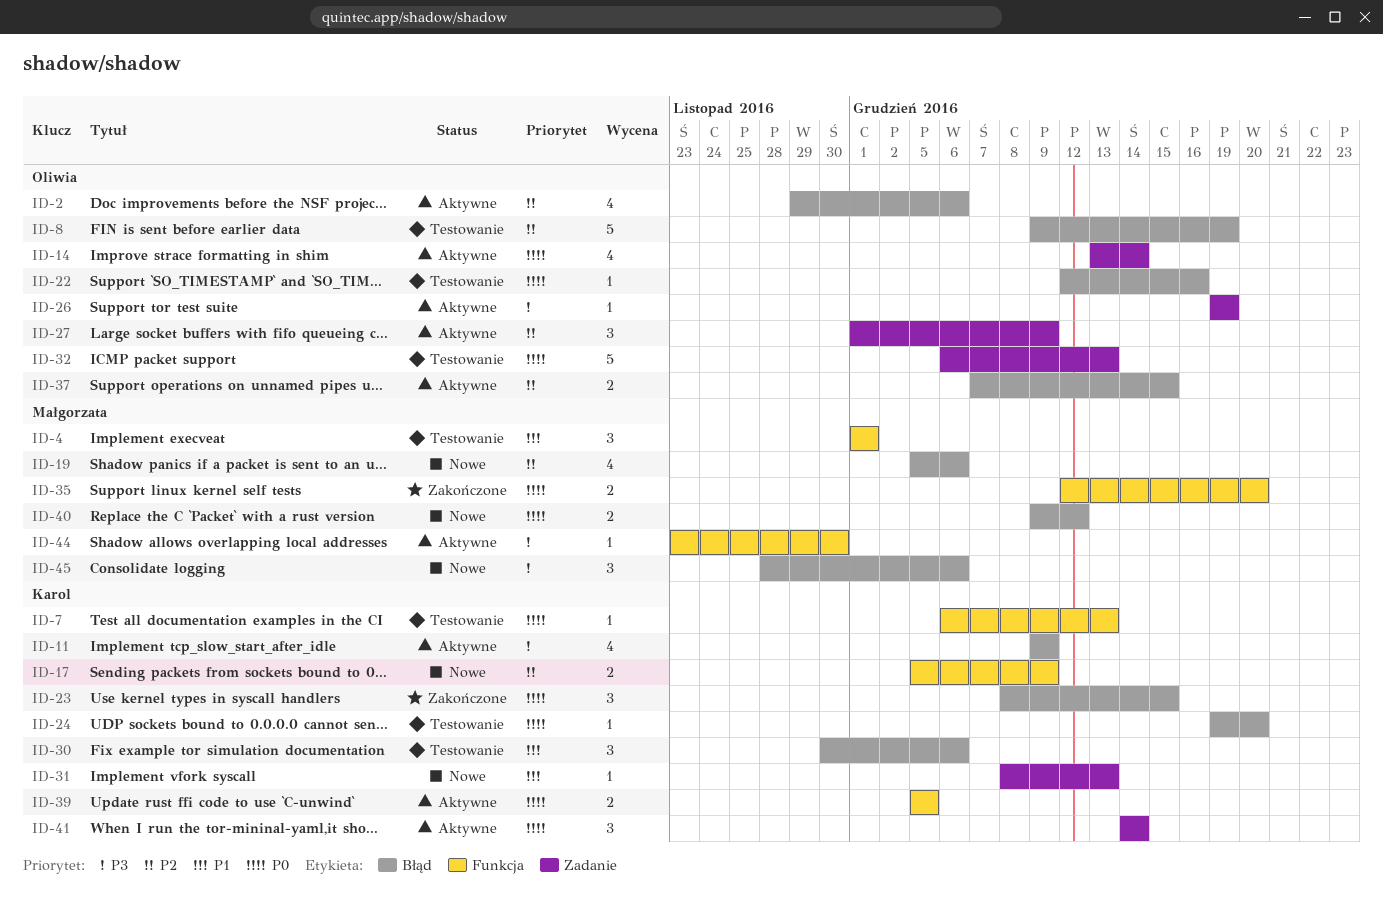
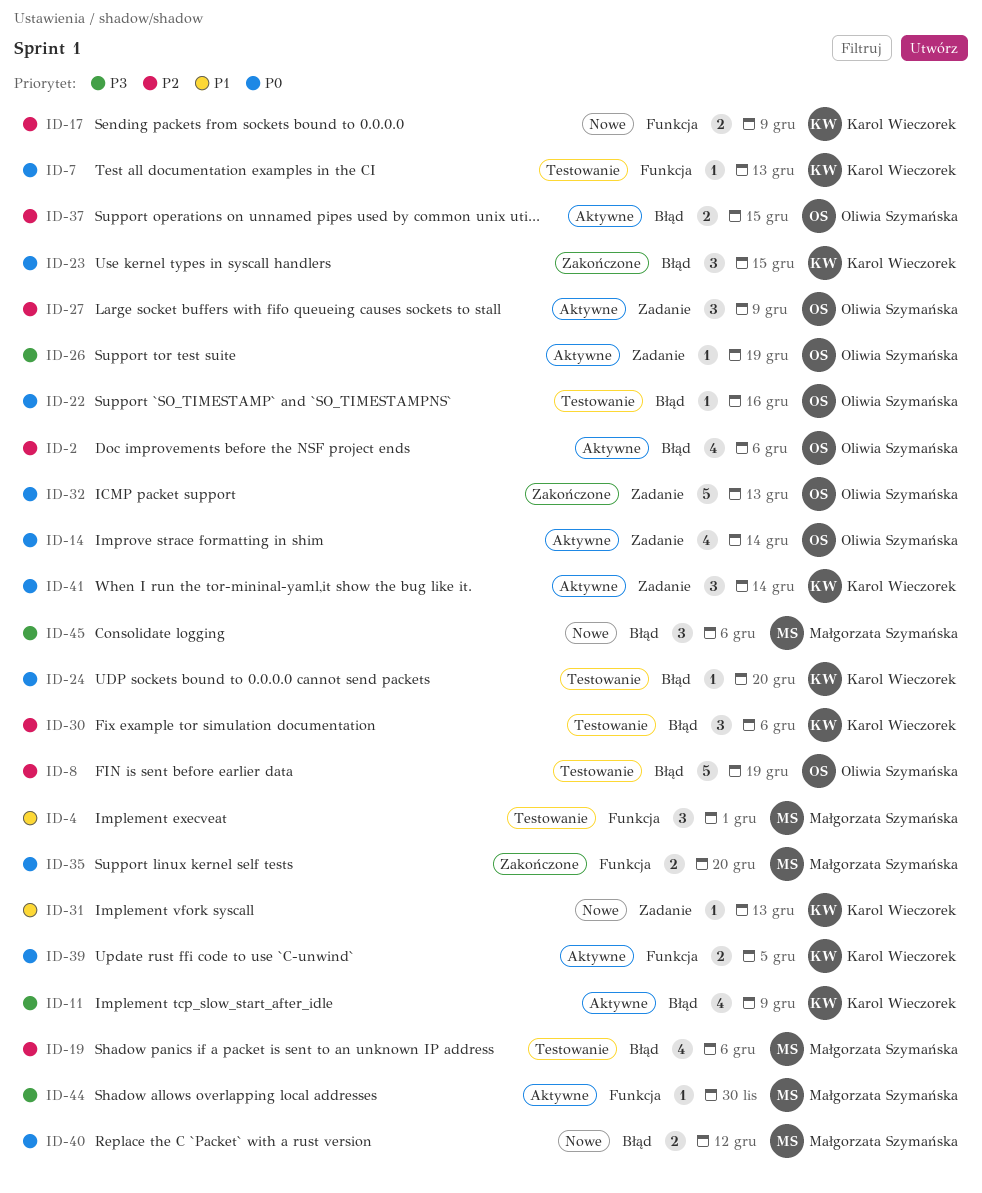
ID-19, status: Nowe -> Testowanie
ID-30, priority: P1 -> P2
ID-32, status: Testowanie -> Zakończone

